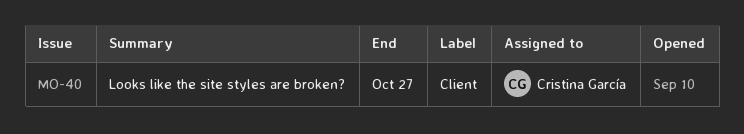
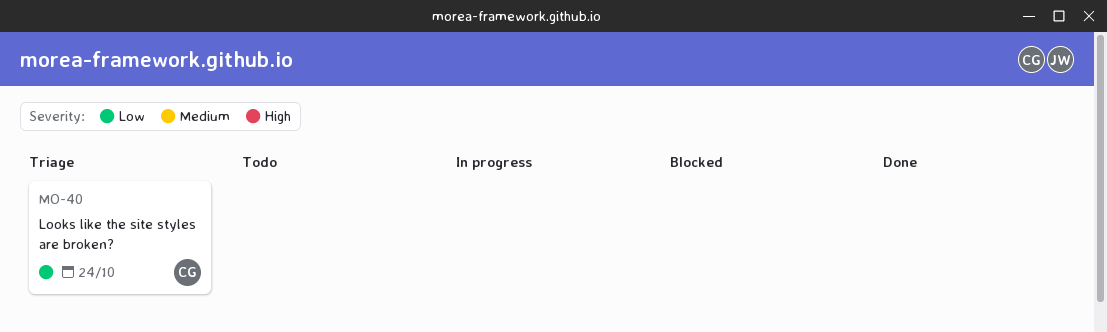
MO-40, due: Oct 27 -> Oct 24

